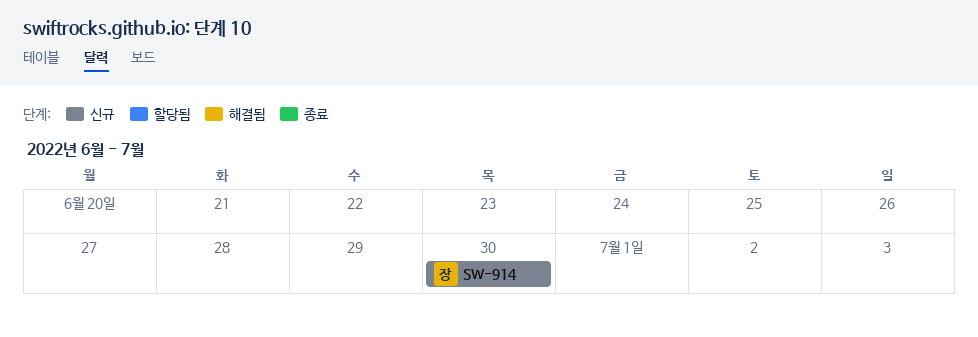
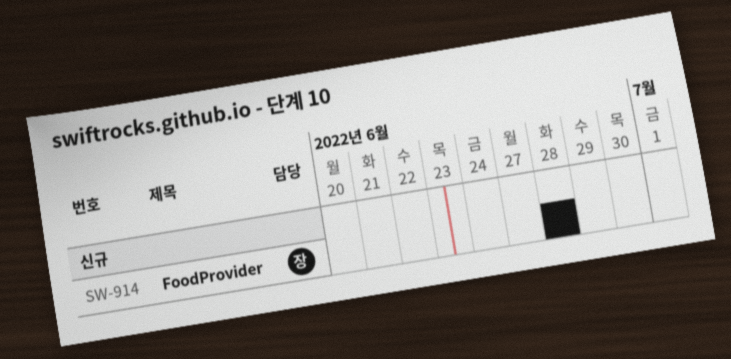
SW-914, start: Jun 30 -> Jun 28
SW-914, due: Jun 30 -> Jun 28

